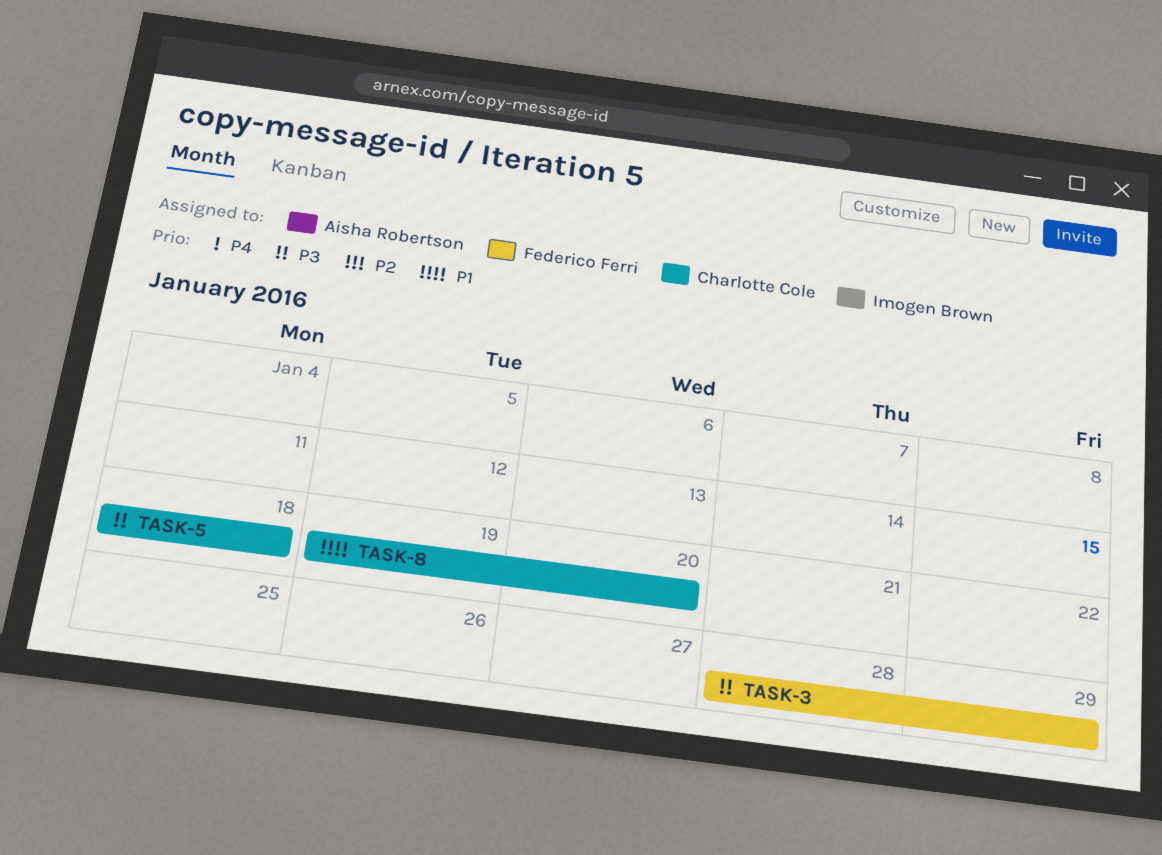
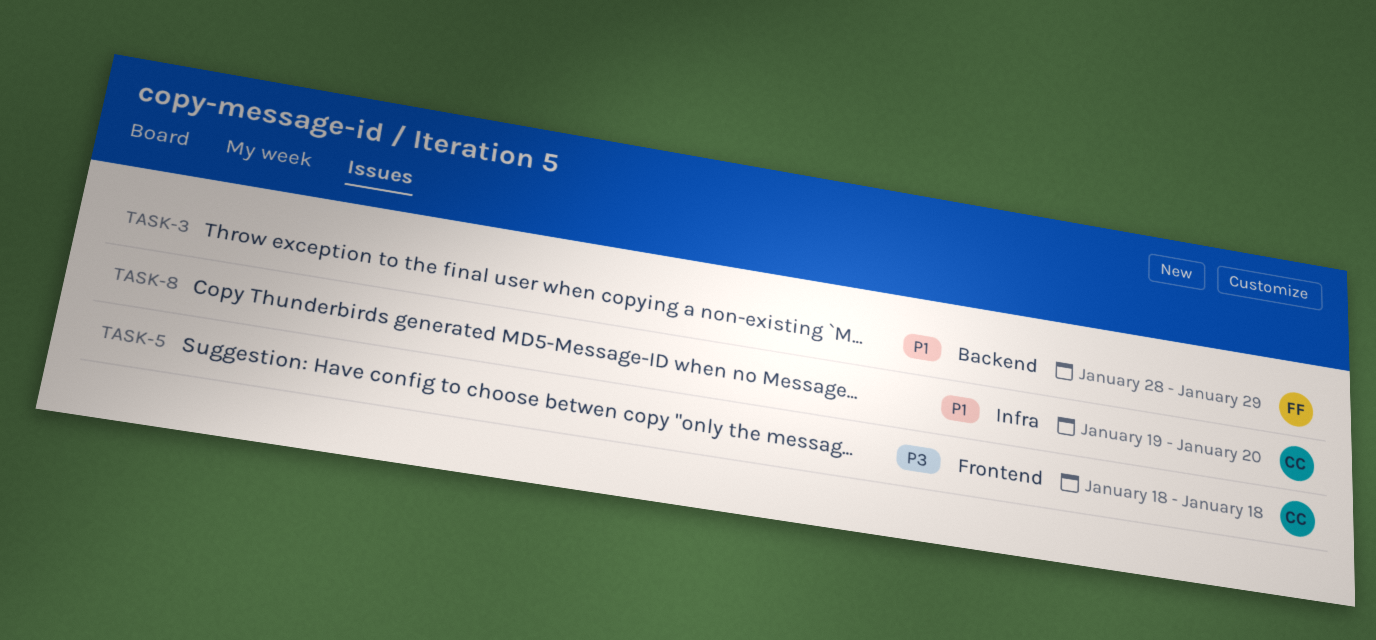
TASK-3, priority: P3 -> P1

